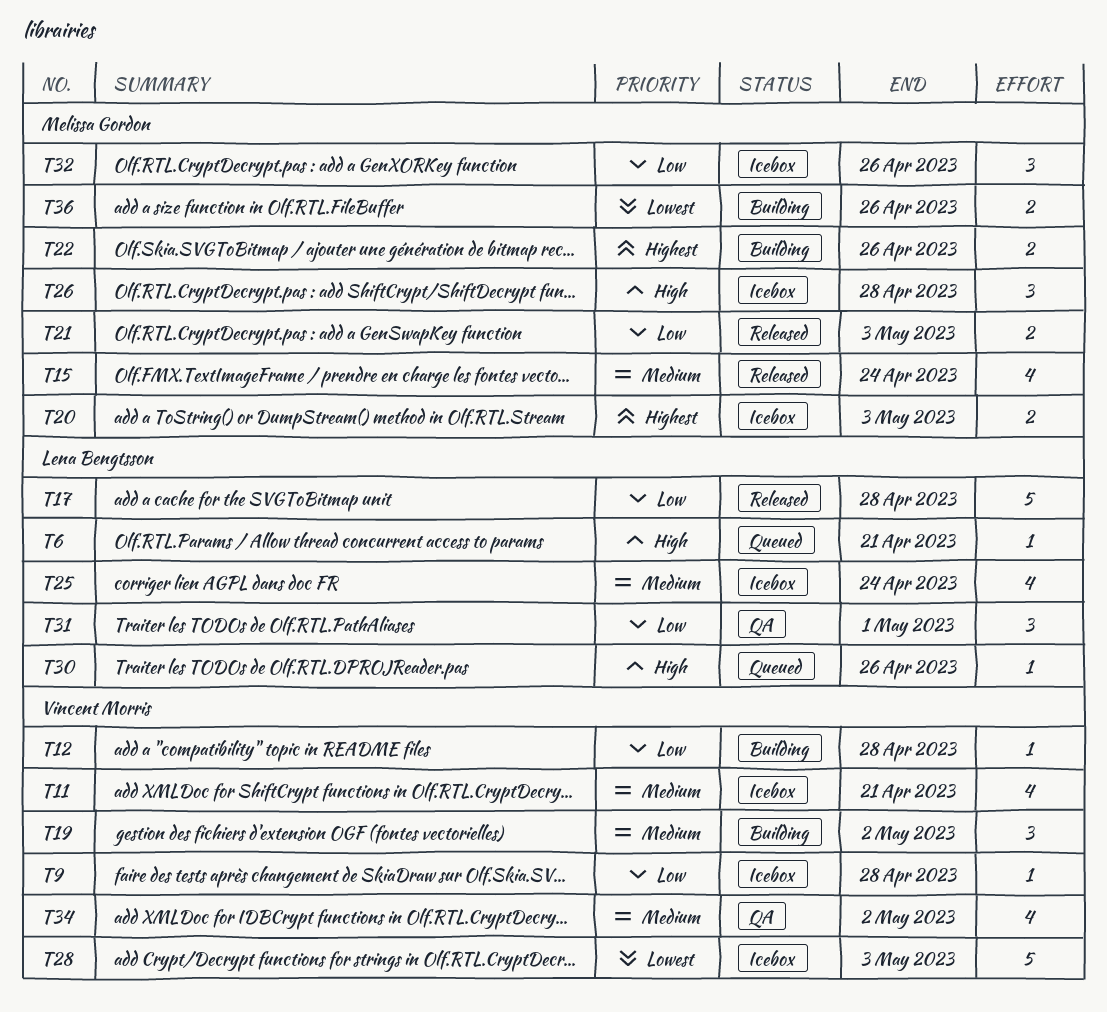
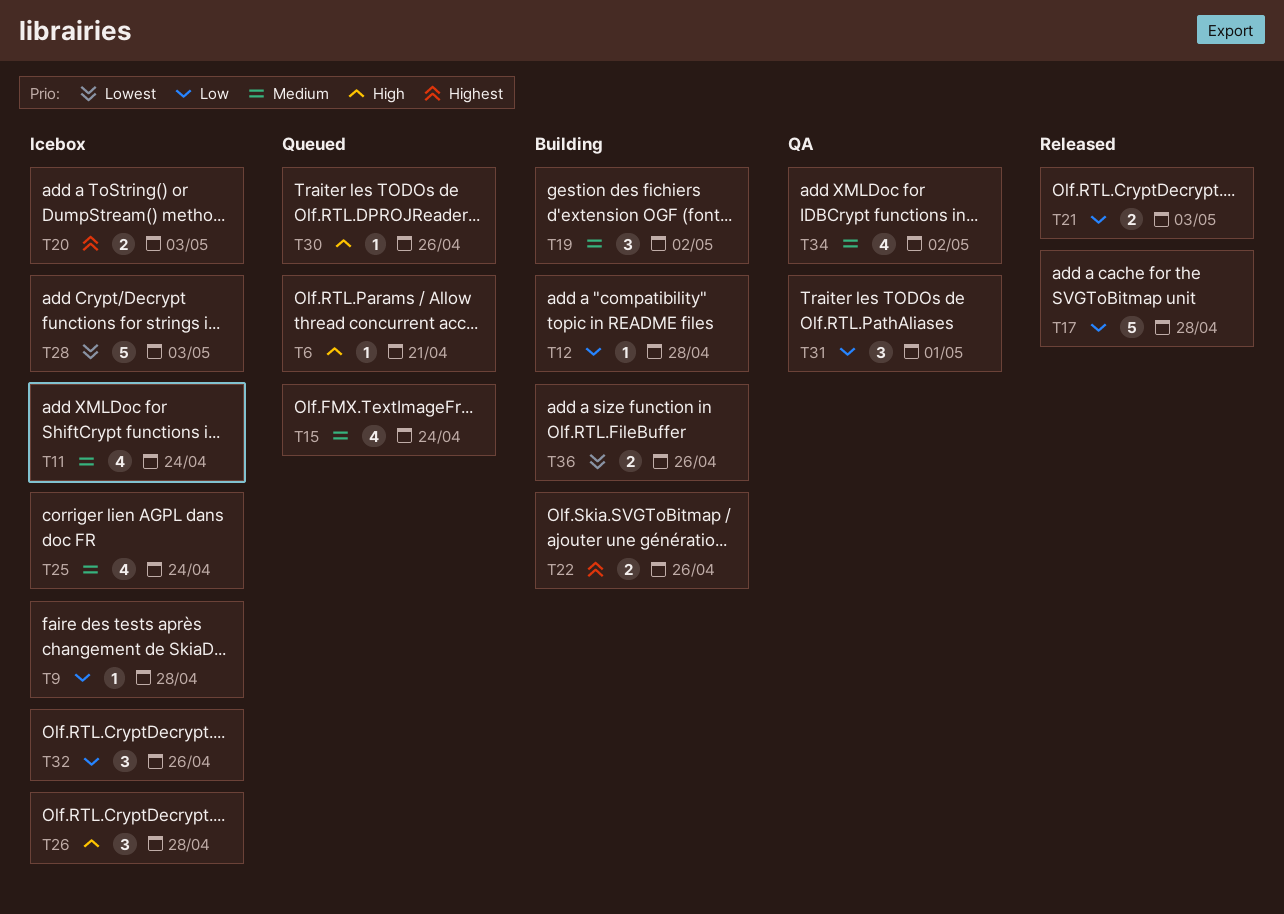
T11, due: Apr 21 -> Apr 24
T15, status: Released -> Queued

